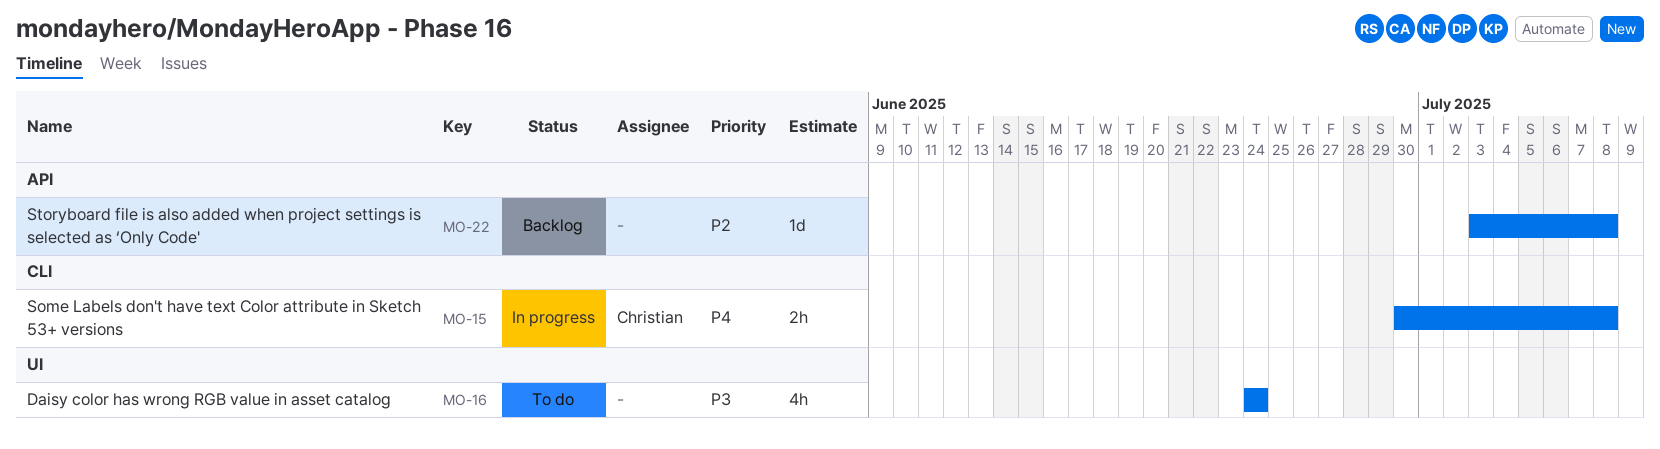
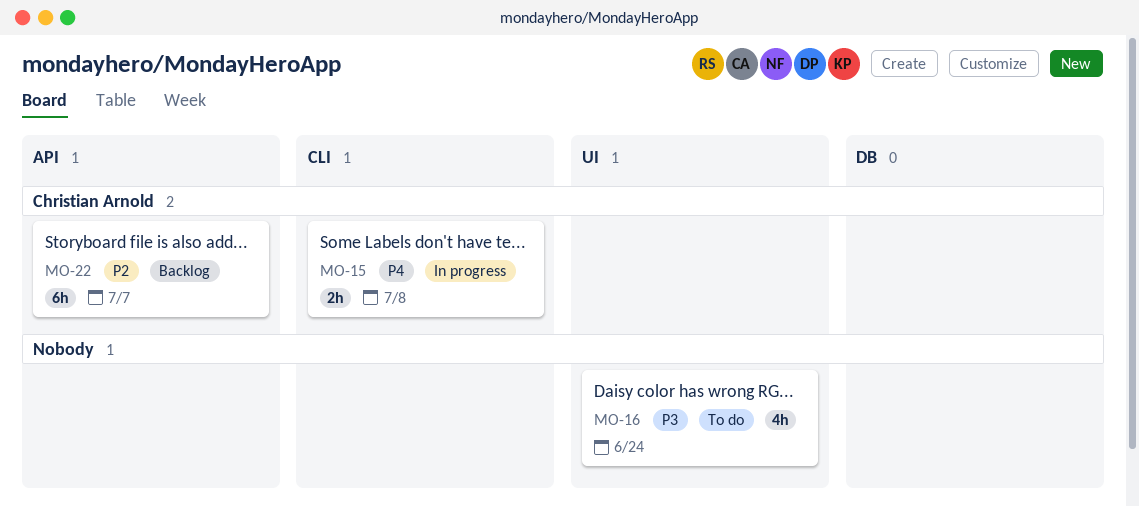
MO-22, owner: none -> Christian Arnold
MO-22, estimate: 1d -> 6h
MO-22, due: Jul 8 -> Jul 7

